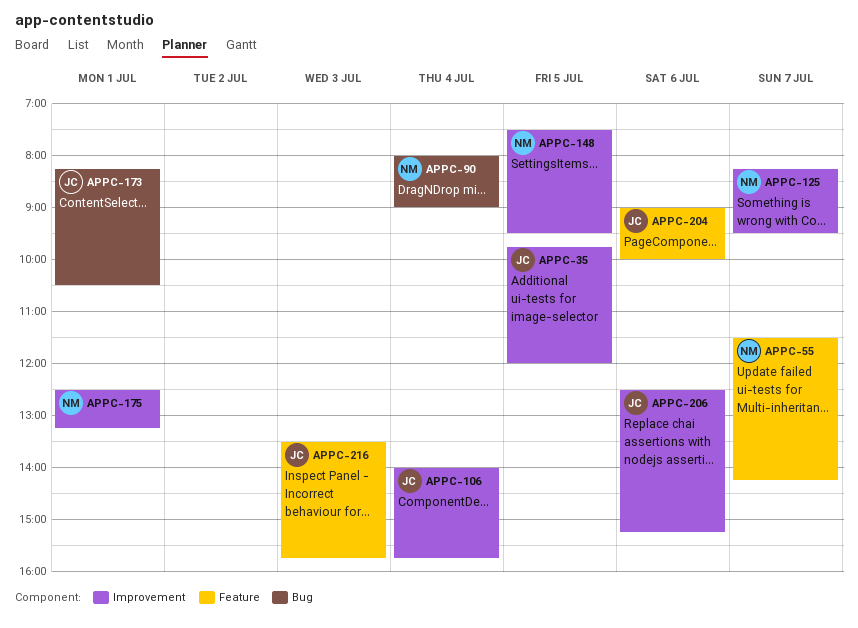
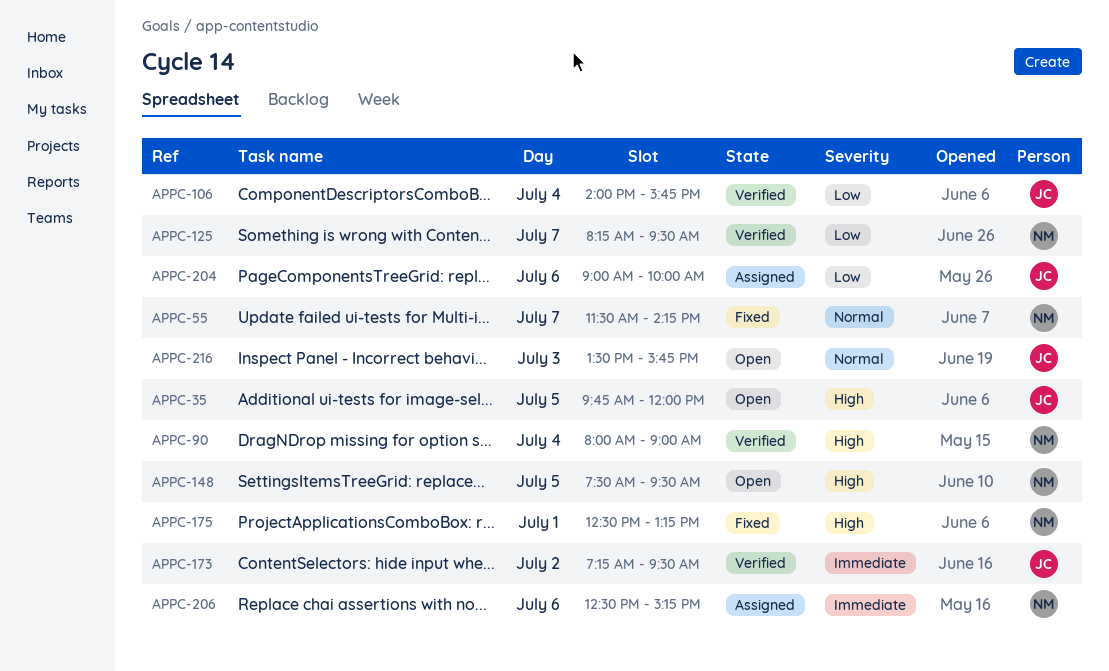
APPC-173, day: Jul 1 -> Jul 2
APPC-173, begins: 08:15 -> 07:15
APPC-173, ends: 10:30 -> 09:30
APPC-206, owner: JC -> NM

